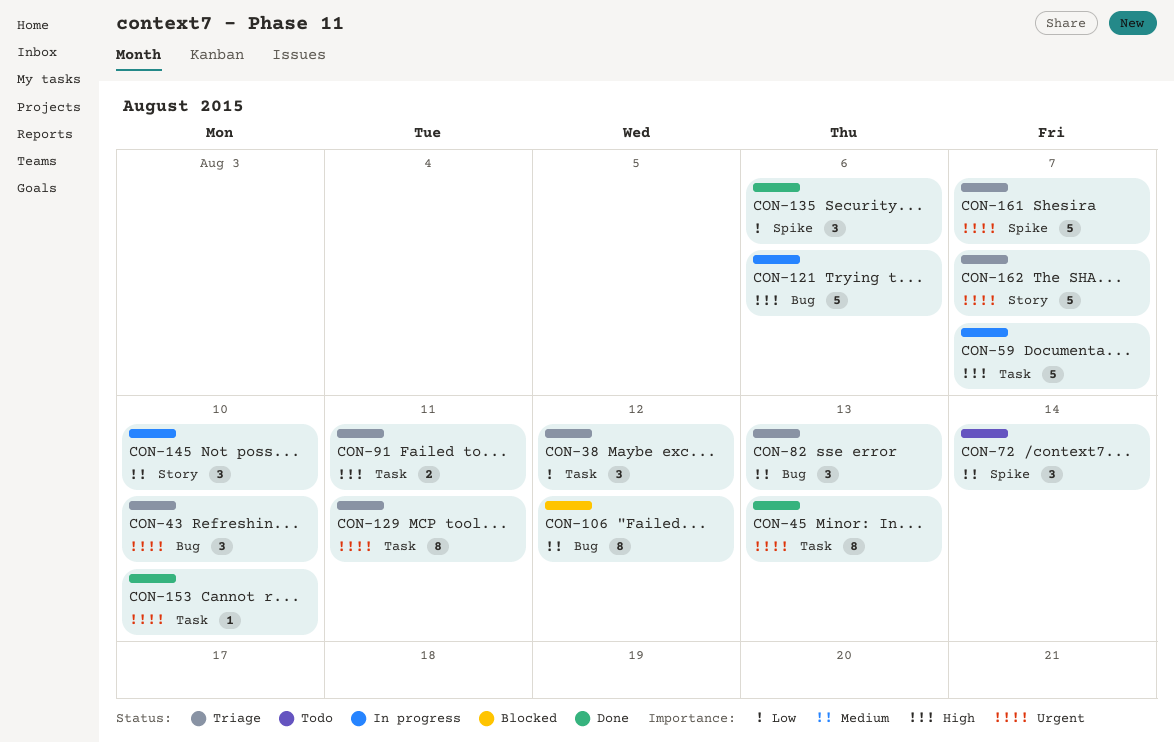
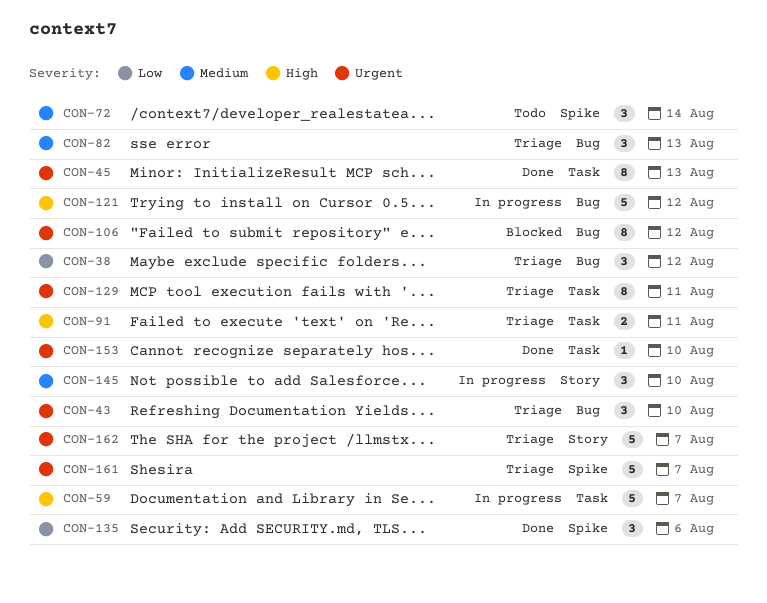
CON-38, label: Task -> Bug
CON-106, priority: Medium -> Urgent
CON-121, due: Aug 6 -> Aug 12

